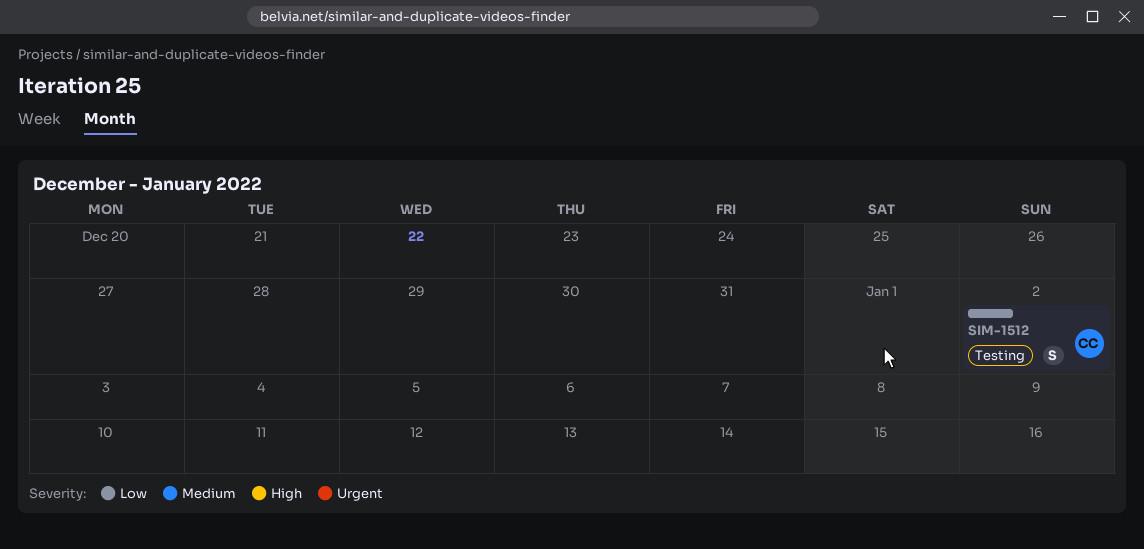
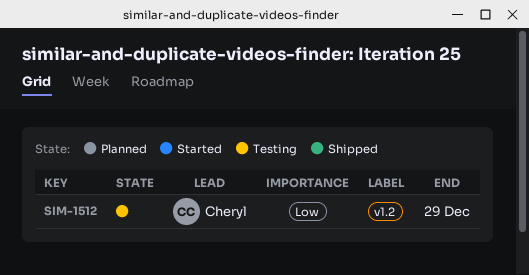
SIM-1512, due: Jan 2 -> Dec 29

